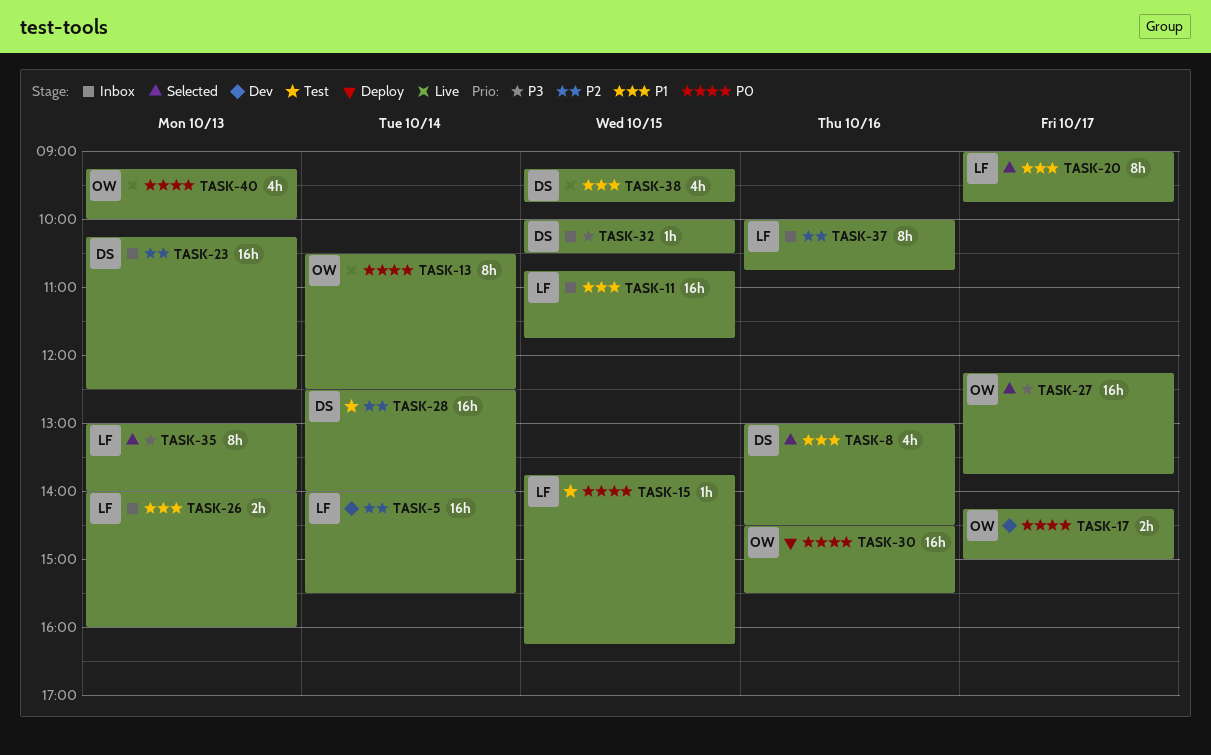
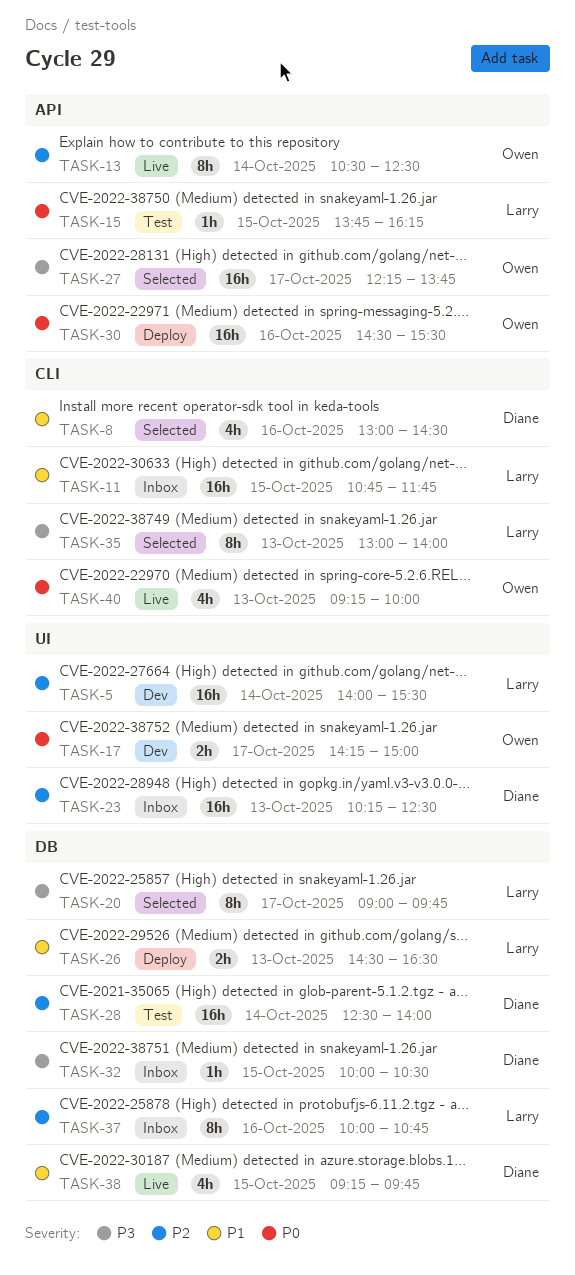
TASK-13, priority: P0 -> P2
TASK-20, priority: P1 -> P3
TASK-26, status: Inbox -> Deploy
TASK-26, begins: 14:00 -> 14:30
TASK-26, ends: 16:00 -> 16:30

